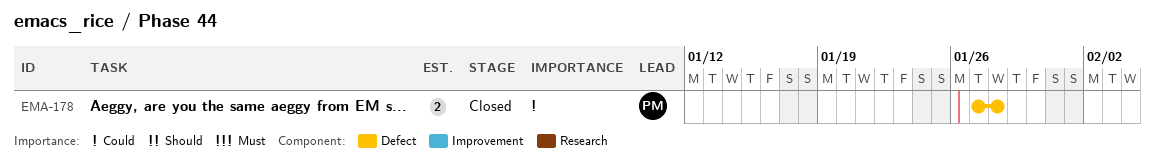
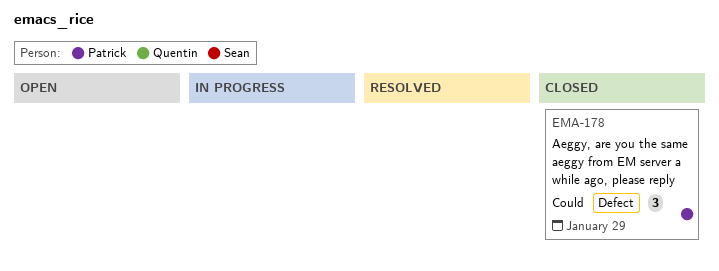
EMA-178, estimate: 2 -> 3
EMA-178, due: Jan 28 -> Jan 29

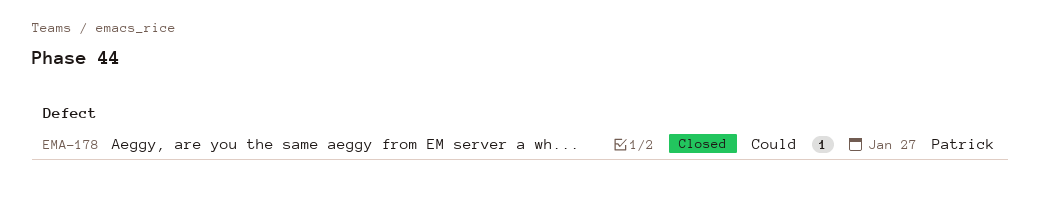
EMA-178, estimate: 3 -> 1
EMA-178, due: Jan 29 -> Jan 27

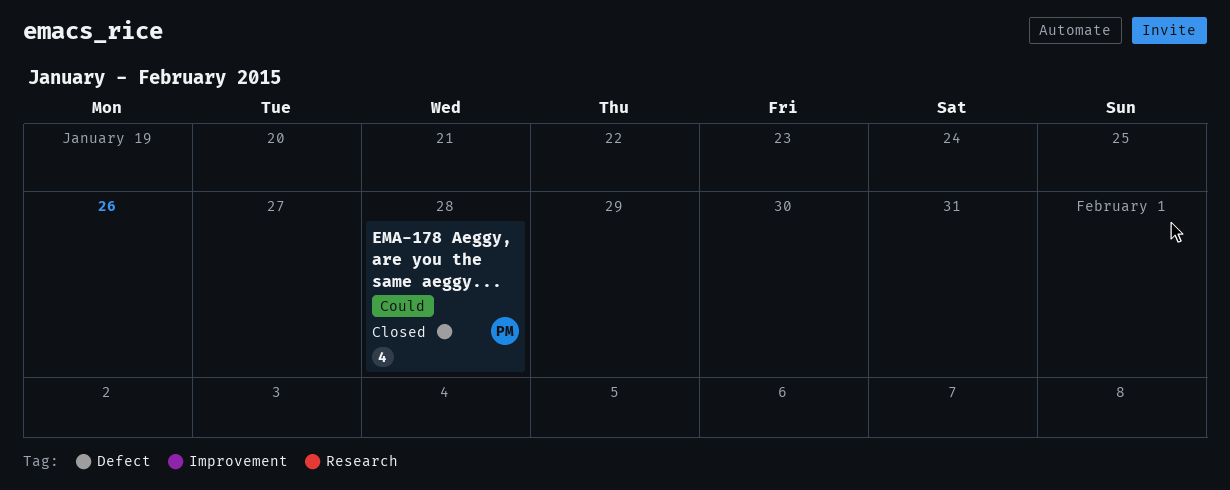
EMA-178, estimate: 1 -> 4
EMA-178, due: Jan 27 -> Jan 28

